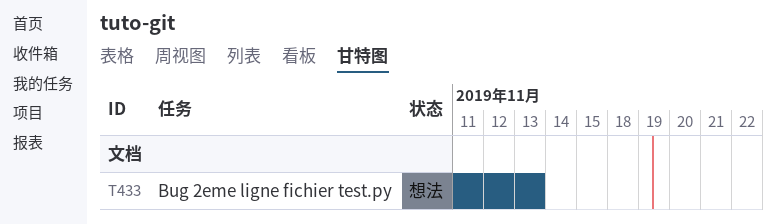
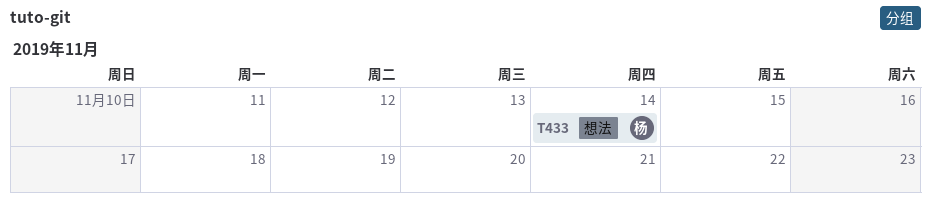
T433, due: Nov 13 -> Nov 14

